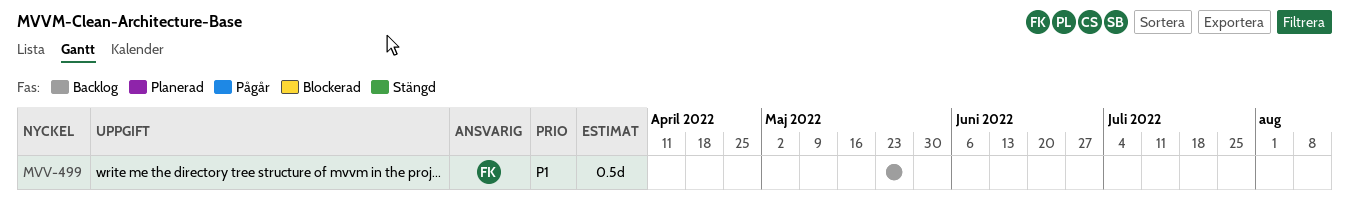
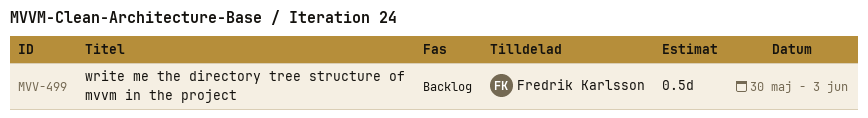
MVV-499, start: May 23 -> May 30
MVV-499, due: May 27 -> Jun 3

